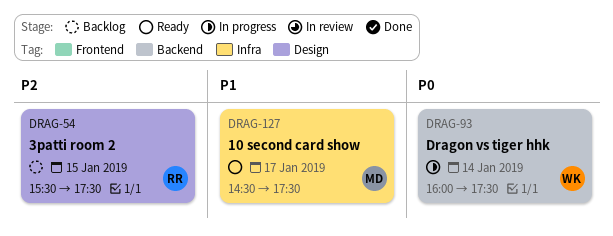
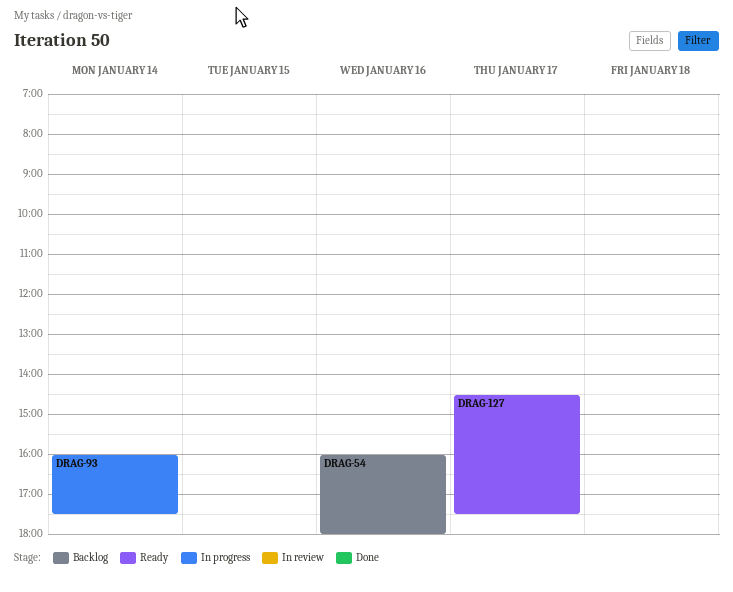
DRAG-54, day: Jan 15 -> Jan 16
DRAG-54, begins: 15:30 -> 16:00
DRAG-54, ends: 17:30 -> 18:00

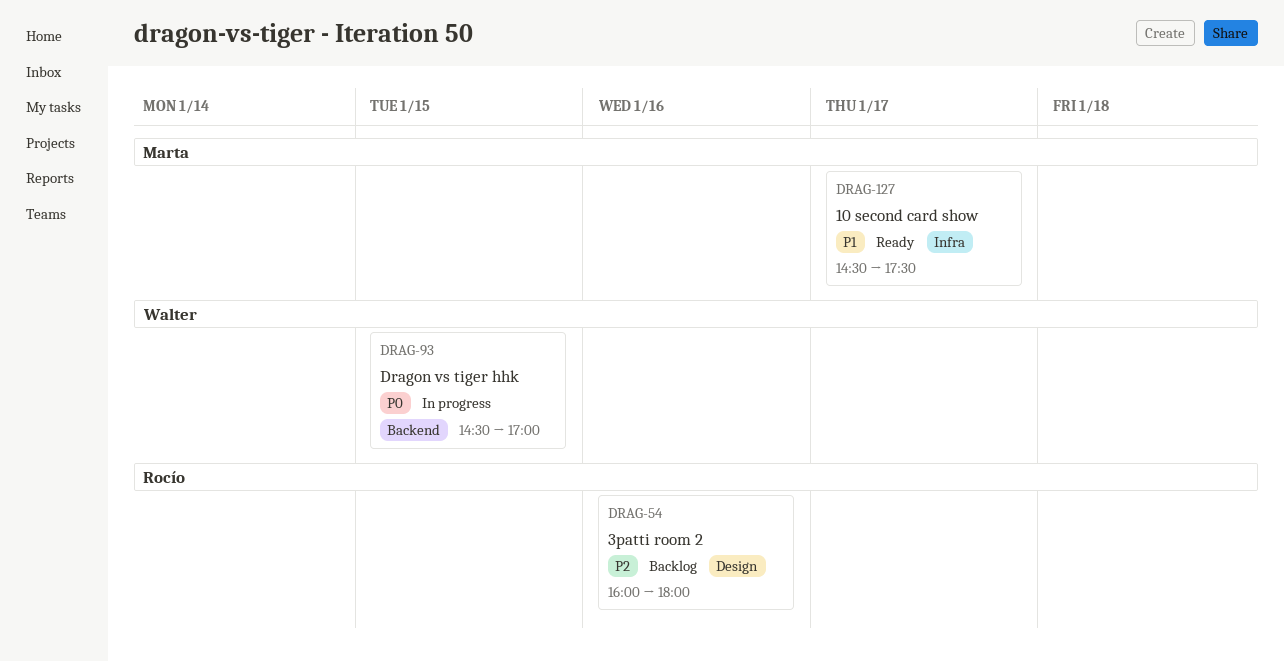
DRAG-93, day: Jan 14 -> Jan 15
DRAG-93, begins: 16:00 -> 14:30
DRAG-93, ends: 17:30 -> 17:00

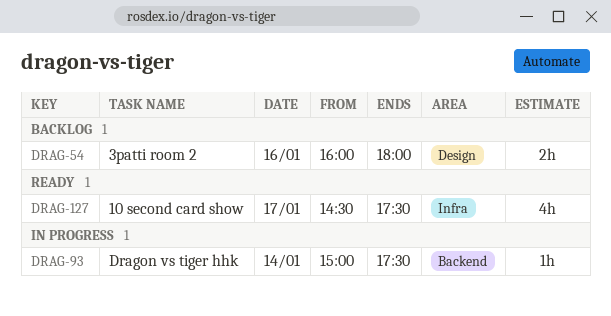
DRAG-93, day: Jan 15 -> Jan 14
DRAG-93, begins: 14:30 -> 15:00
DRAG-93, ends: 17:00 -> 17:30

